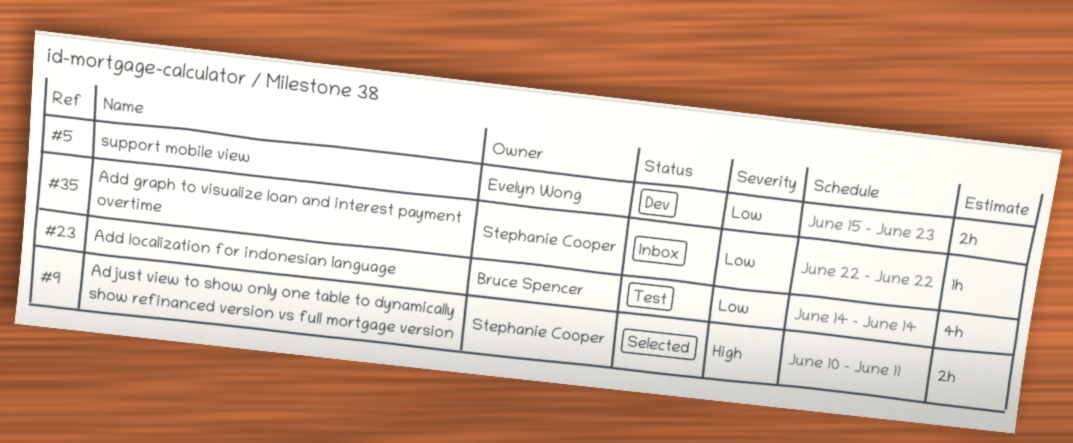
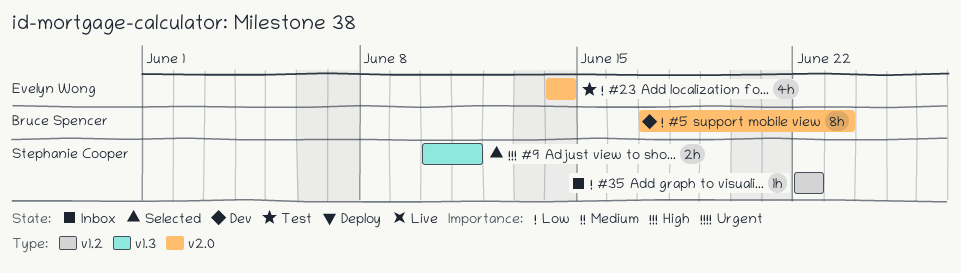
#5, owner: Evelyn Wong -> Bruce Spencer
#5, estimate: 2h -> 8h
#5, start: Jun 15 -> Jun 17
#23, owner: Bruce Spencer -> Evelyn Wong

